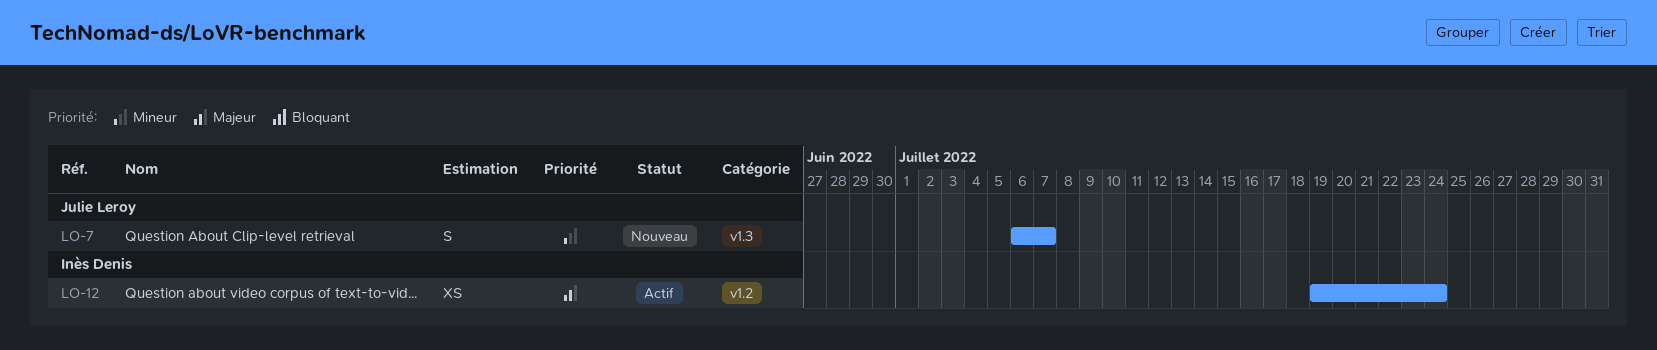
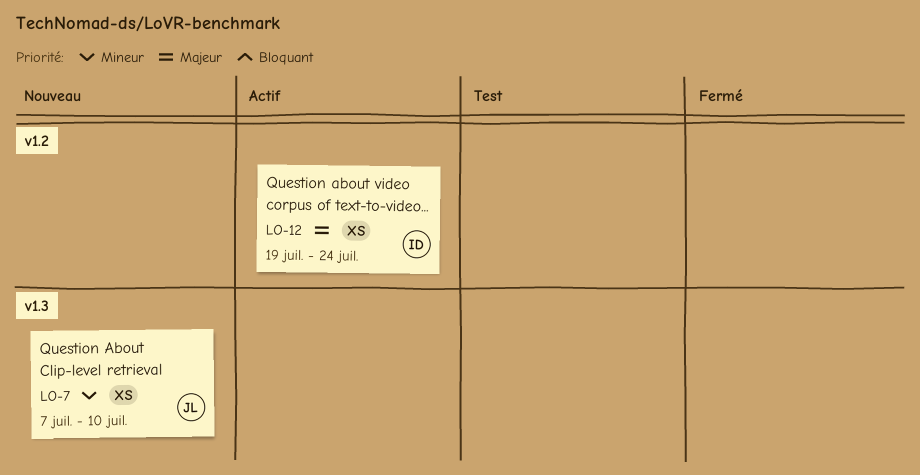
LO-7, estimate: S -> XS
LO-7, start: Jul 6 -> Jul 7
LO-7, due: Jul 7 -> Jul 10

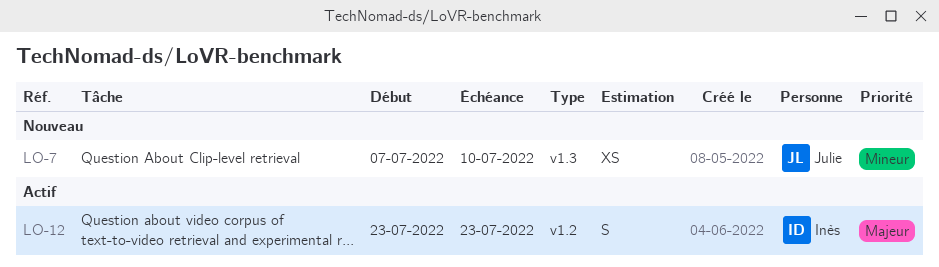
LO-12, estimate: XS -> S
LO-12, start: Jul 19 -> Jul 23
LO-12, due: Jul 24 -> Jul 23

